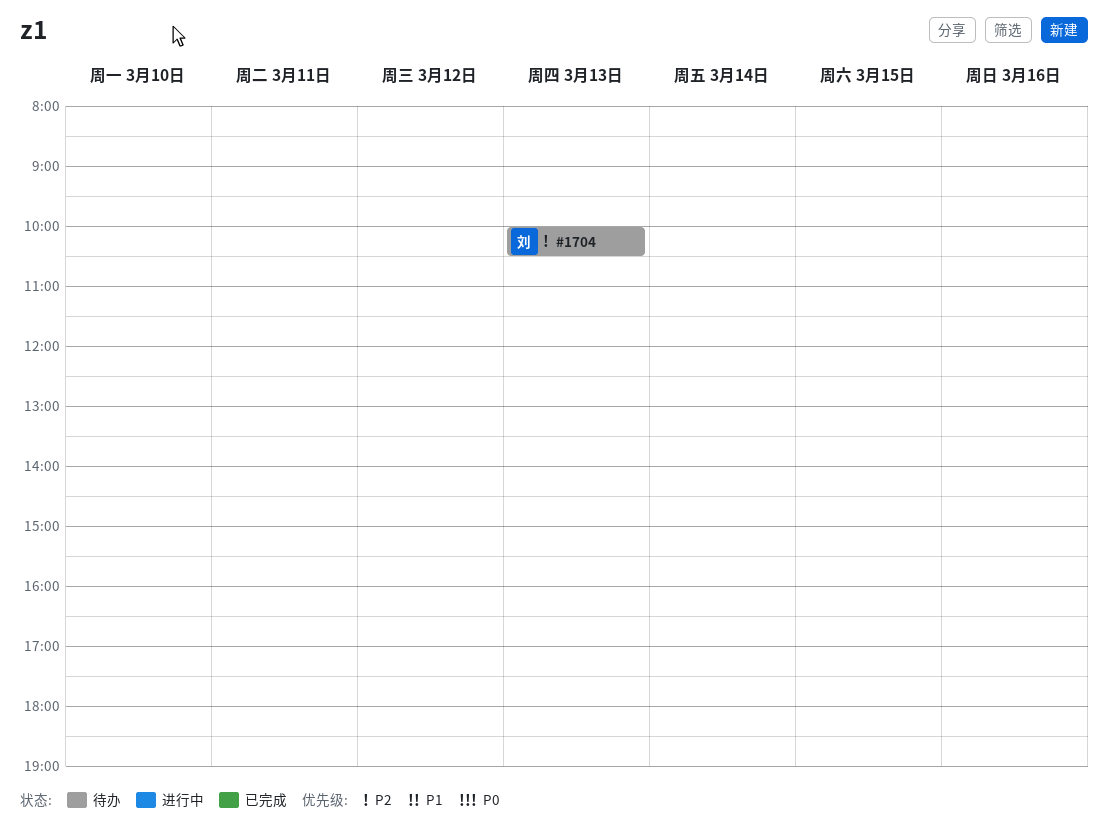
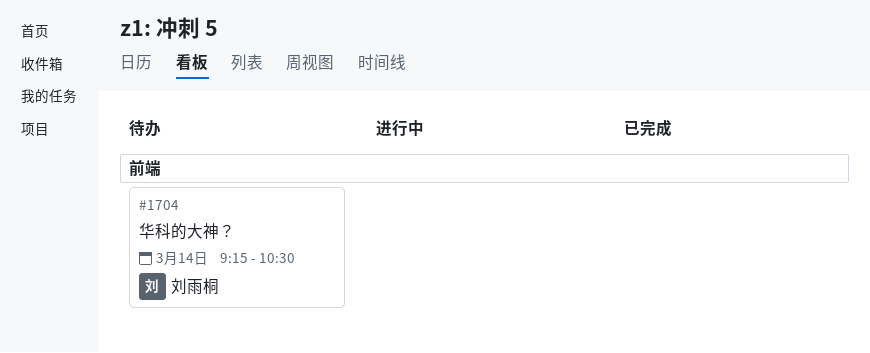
#1704, day: Mar 13 -> Mar 14
#1704, begins: 10:00 -> 09:15

